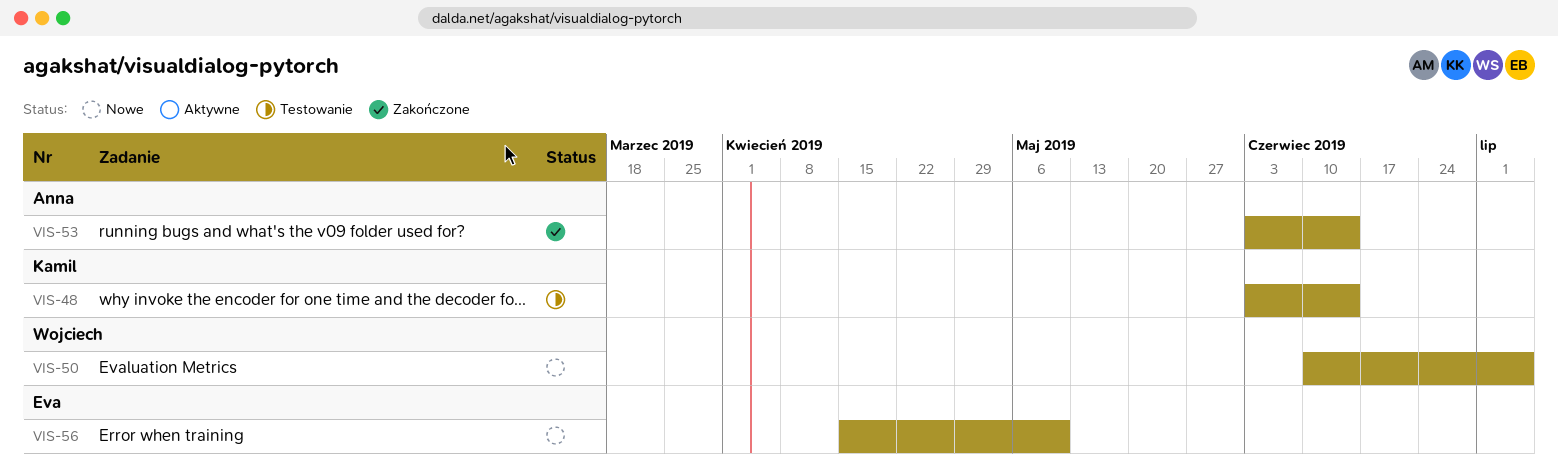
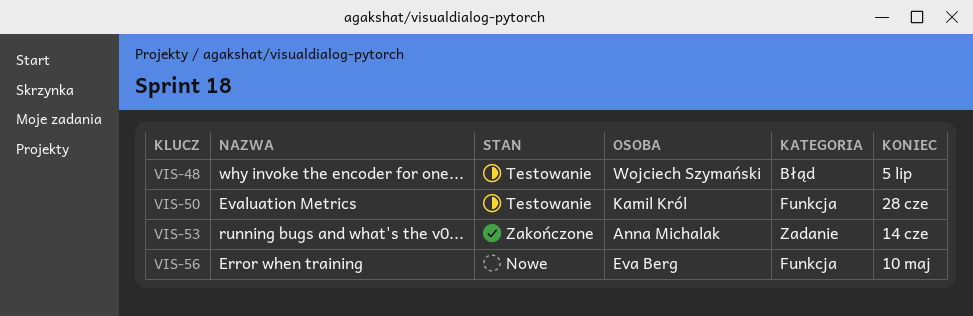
VIS-48, owner: Kamil Król -> Wojciech Szymański
VIS-48, due: Jun 14 -> Jul 5
VIS-50, status: Nowe -> Testowanie
VIS-50, owner: Wojciech Szymański -> Kamil Król
VIS-50, due: Jul 5 -> Jun 28

